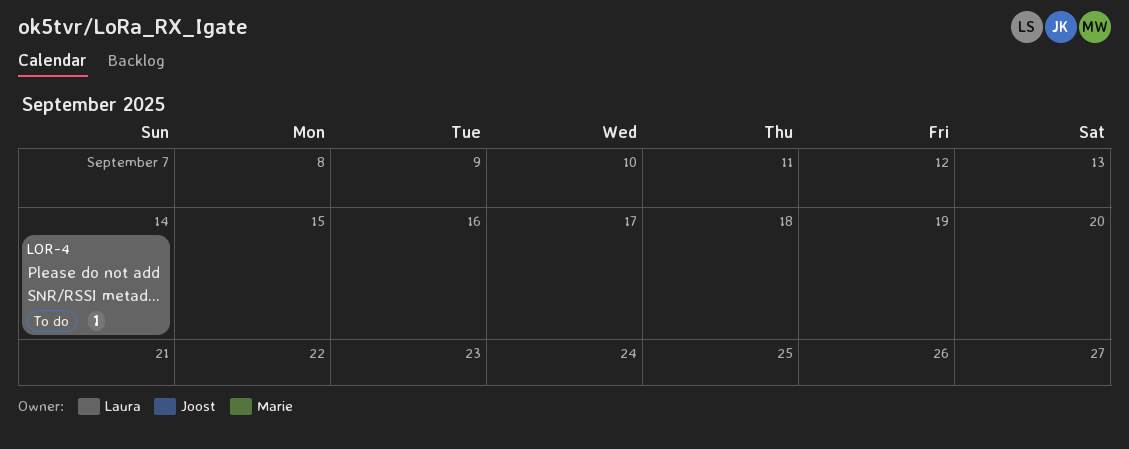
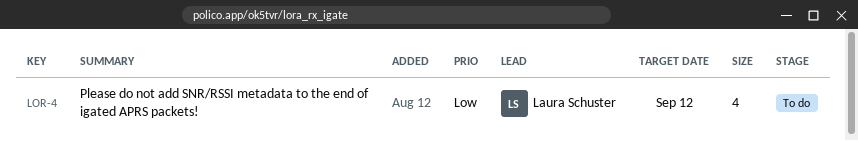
LOR-4, estimate: 1 -> 4
LOR-4, due: Sep 14 -> Sep 12

